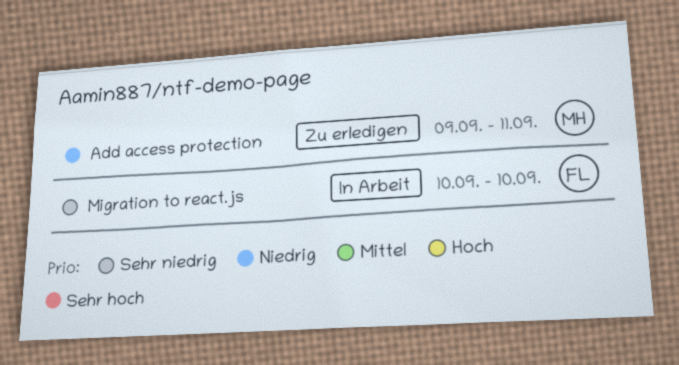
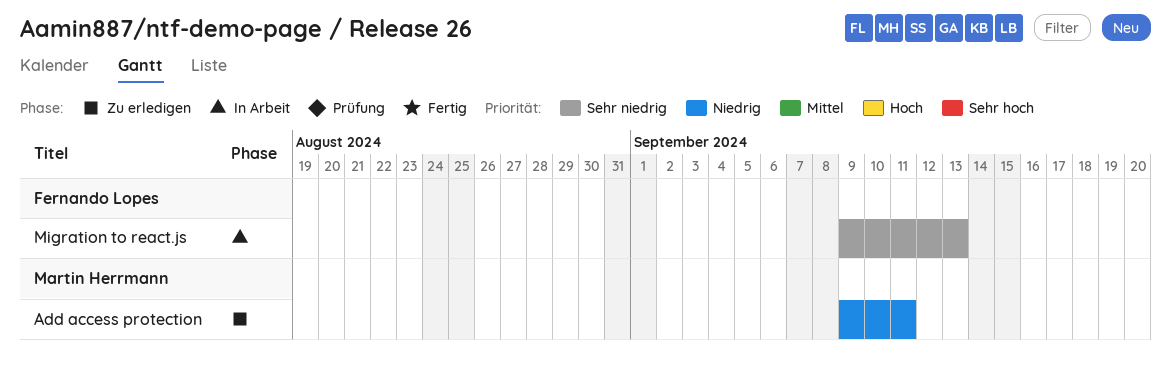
Migration to react.js, start: Sep 10 -> Sep 9
Migration to react.js, due: Sep 10 -> Sep 13

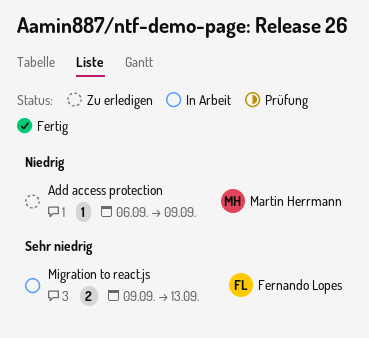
Add access protection, start: Sep 9 -> Sep 6
Add access protection, due: Sep 11 -> Sep 9

